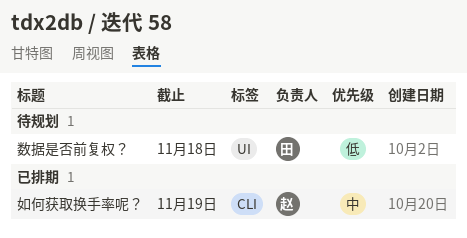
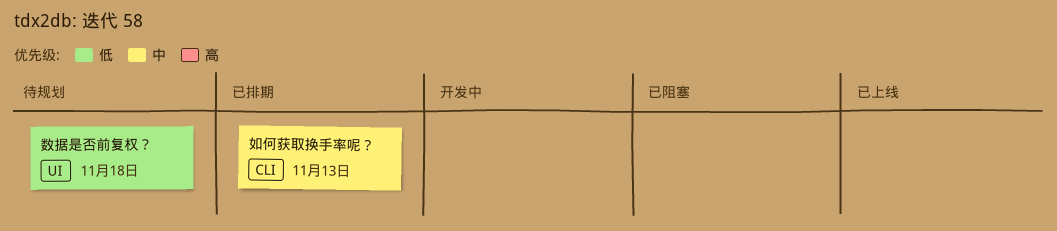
如何获取换手率呢？, due: Nov 19 -> Nov 13

